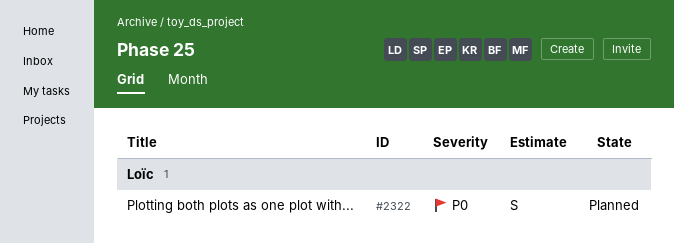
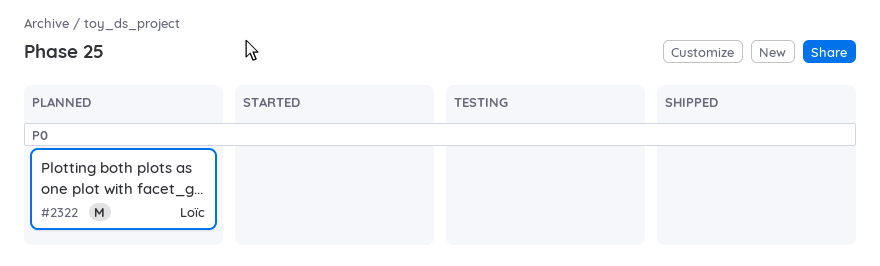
#2322, estimate: S -> M

